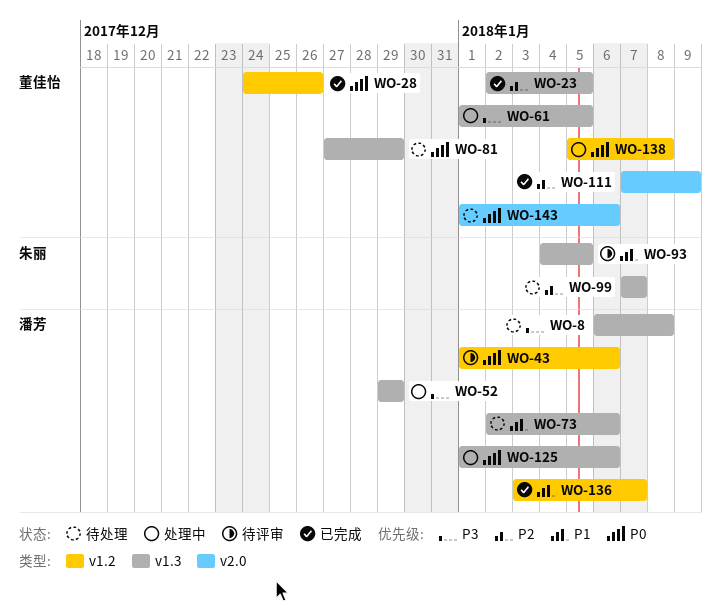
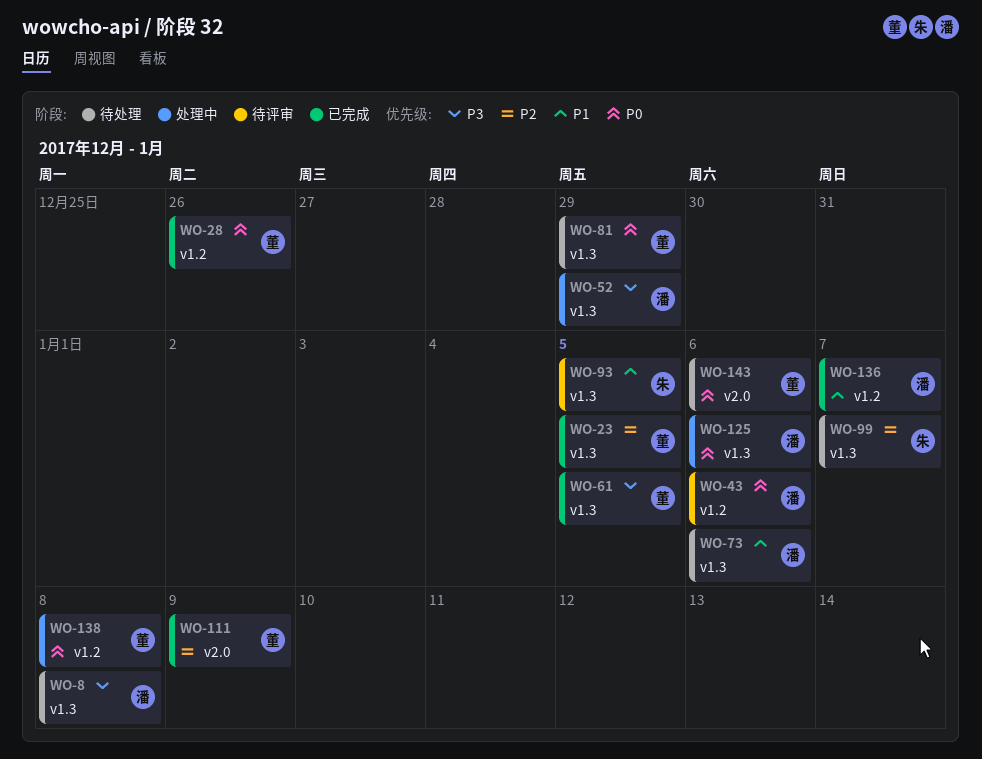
WO-61, status: 处理中 -> 已完成

